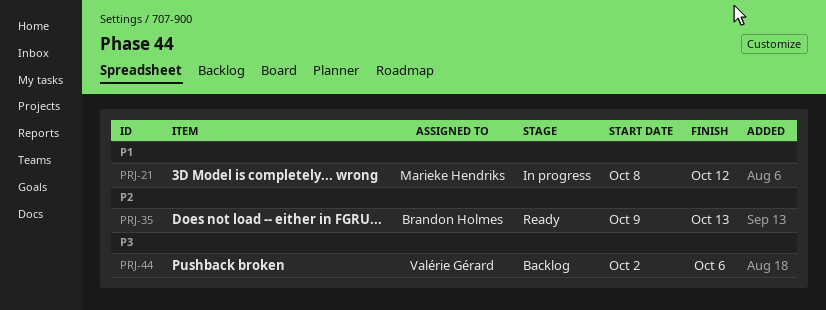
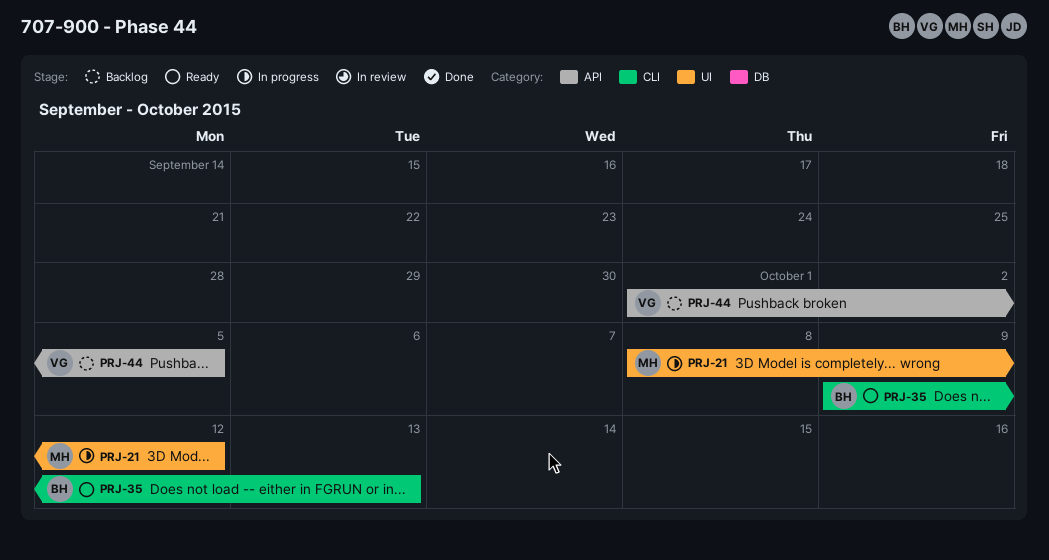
PRJ-44, start: Oct 2 -> Oct 1
PRJ-44, due: Oct 6 -> Oct 5

